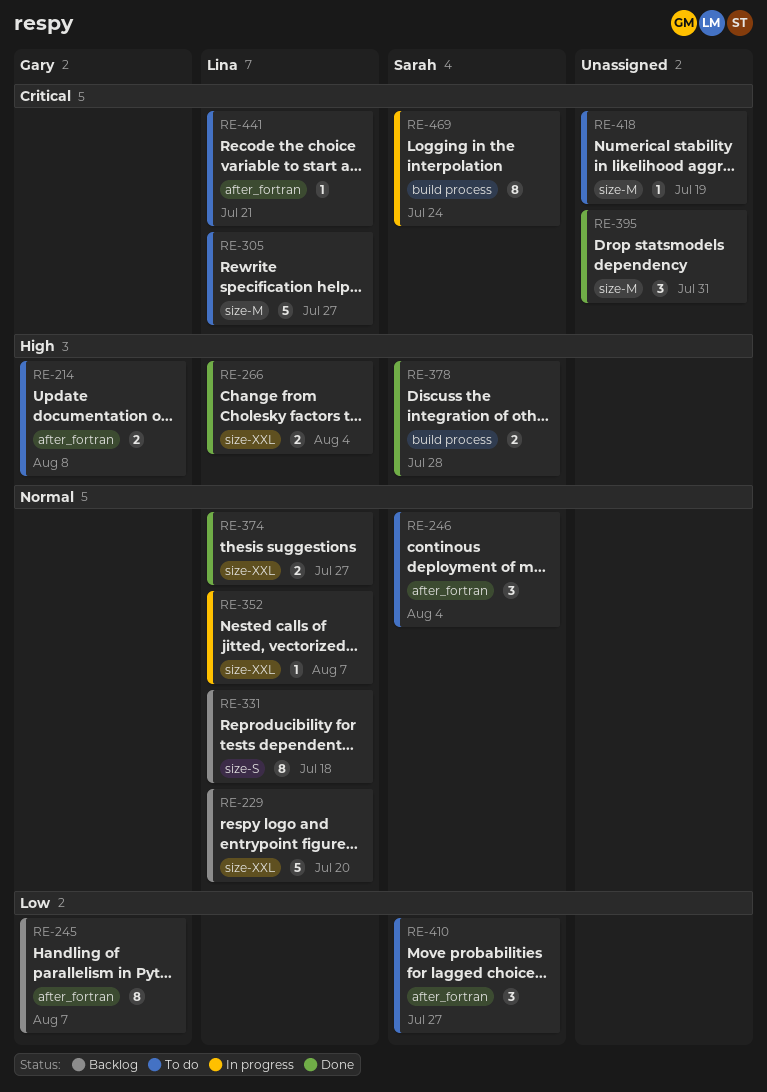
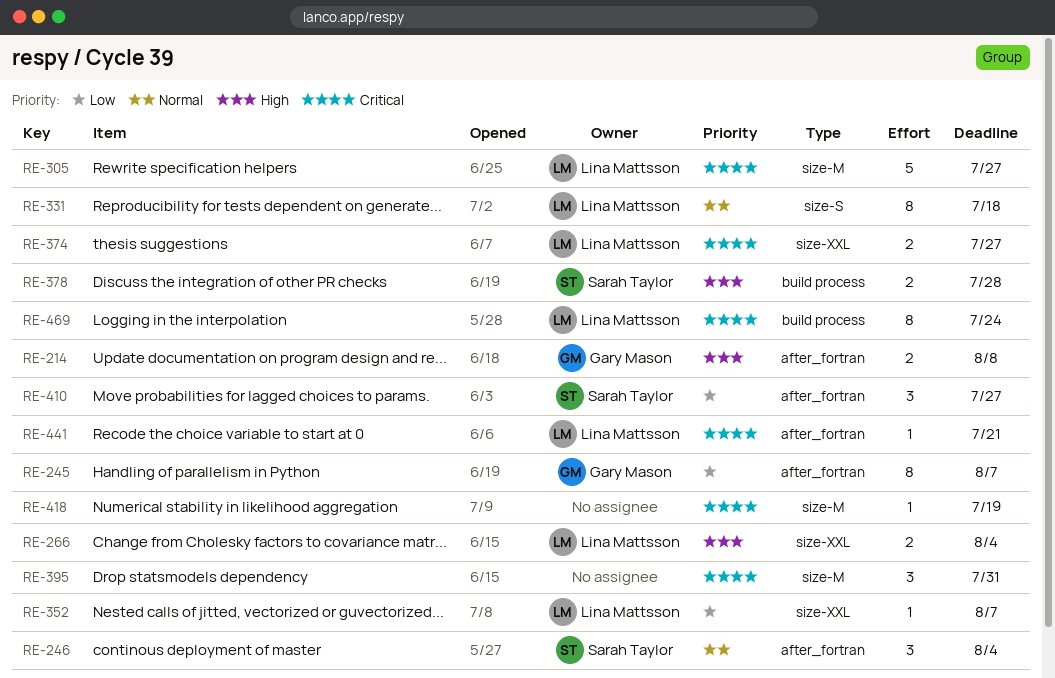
RE-229: present -> none
RE-352, priority: Normal -> Low
RE-374, priority: Normal -> Critical
RE-469, owner: Sarah Taylor -> Lina Mattsson

